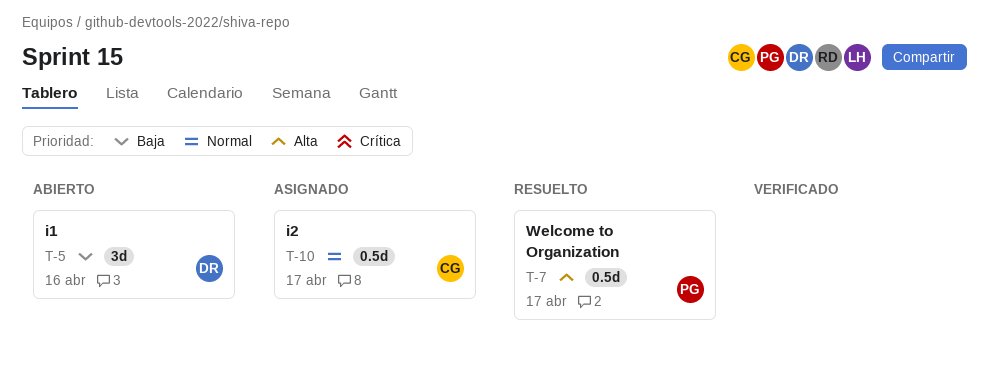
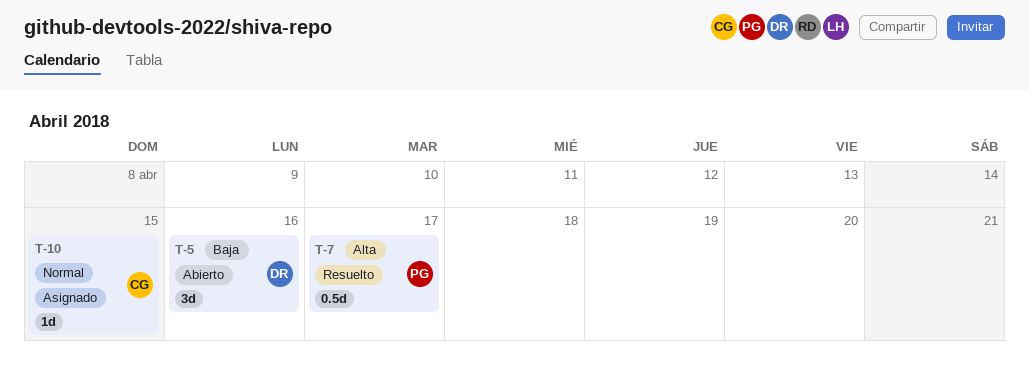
T-10, estimate: 0.5d -> 1d
T-10, due: Apr 17 -> Apr 15

